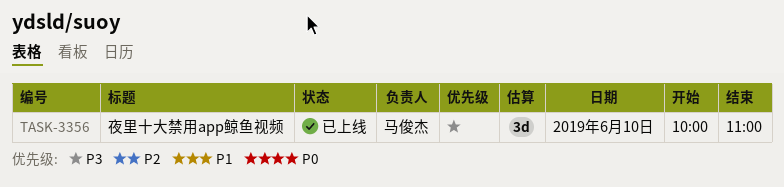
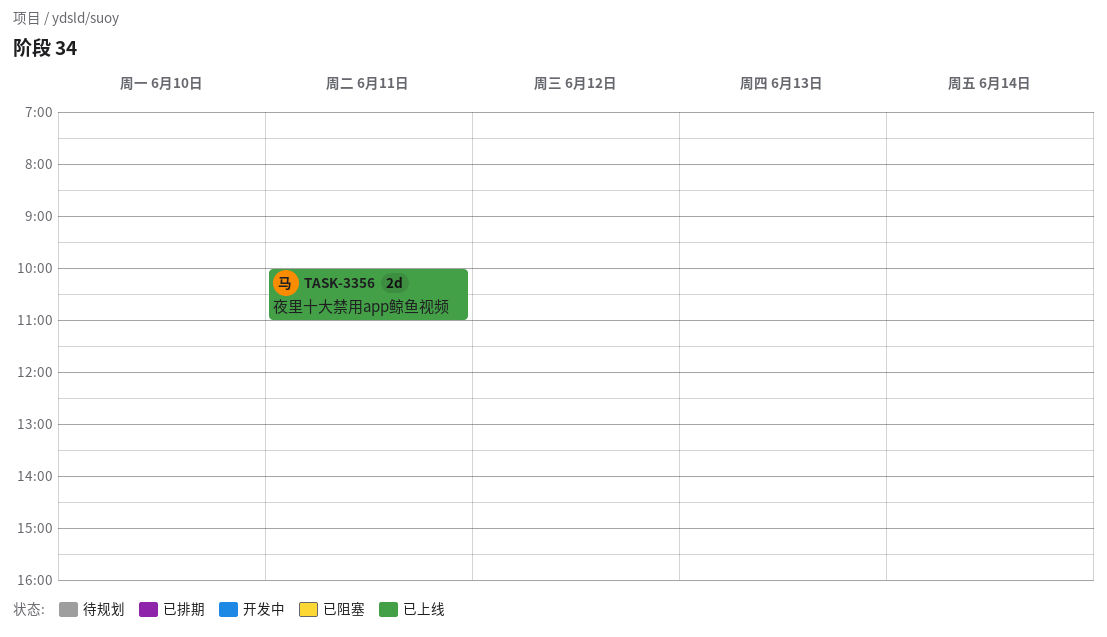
TASK-3356, estimate: 3d -> 2d
TASK-3356, day: Jun 10 -> Jun 11

